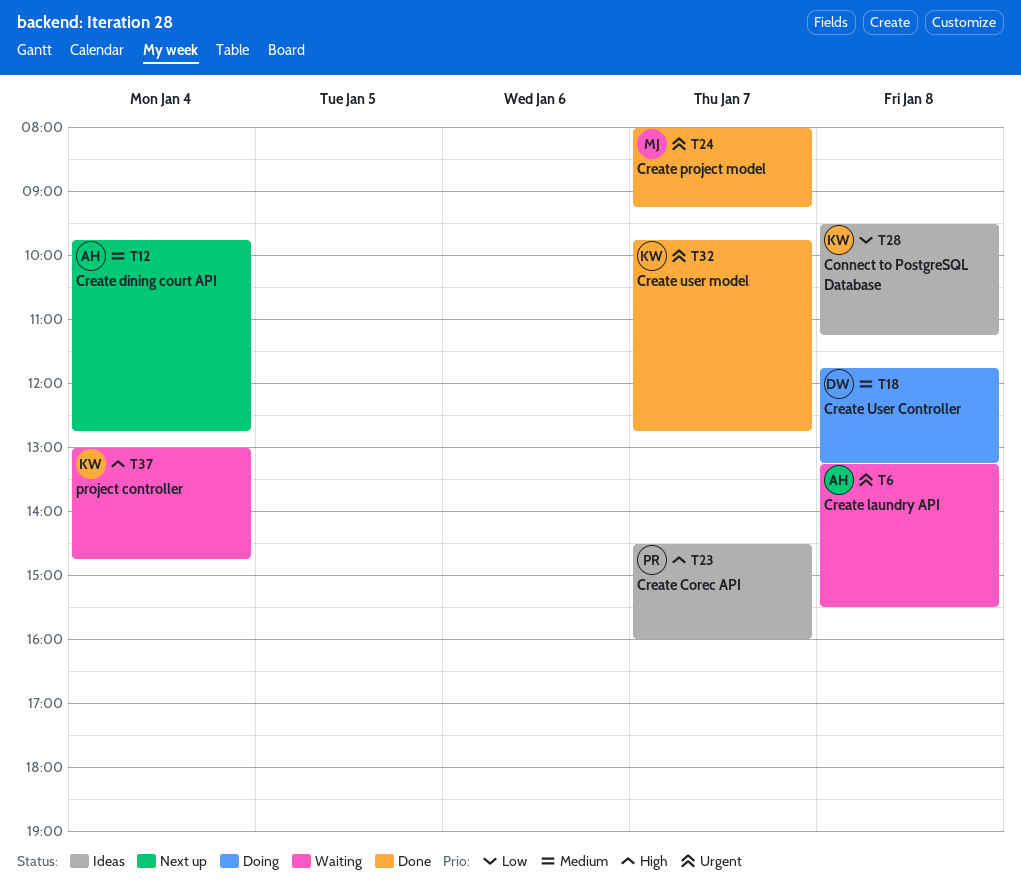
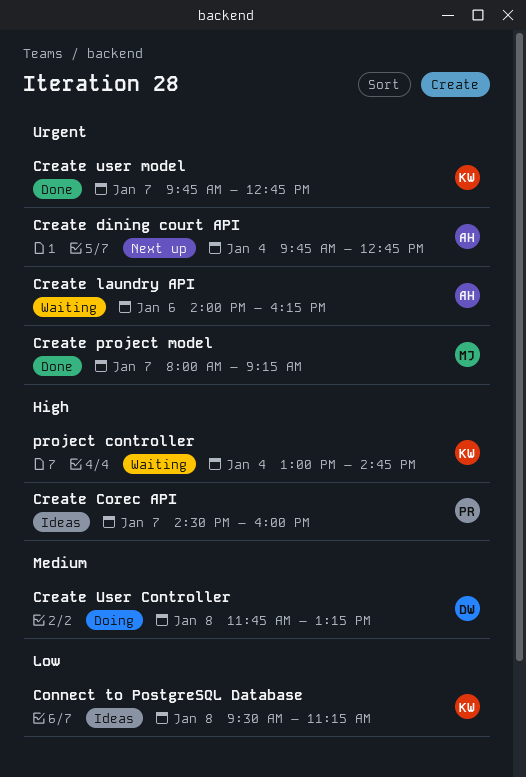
Create dining court API, priority: Medium -> Urgent
Create laundry API, day: Jan 8 -> Jan 6
Create laundry API, begins: 13:15 -> 14:00
Create laundry API, ends: 15:30 -> 16:15

